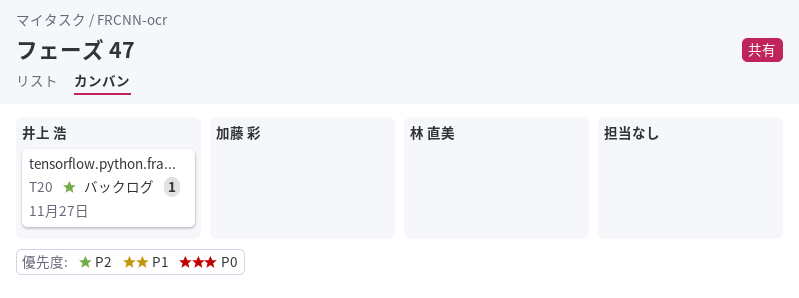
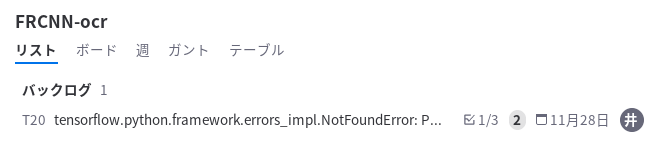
T20, estimate: 1 -> 2
T20, due: Nov 27 -> Nov 28

